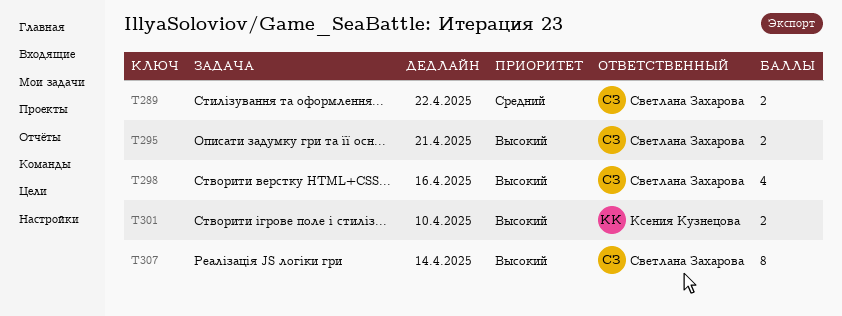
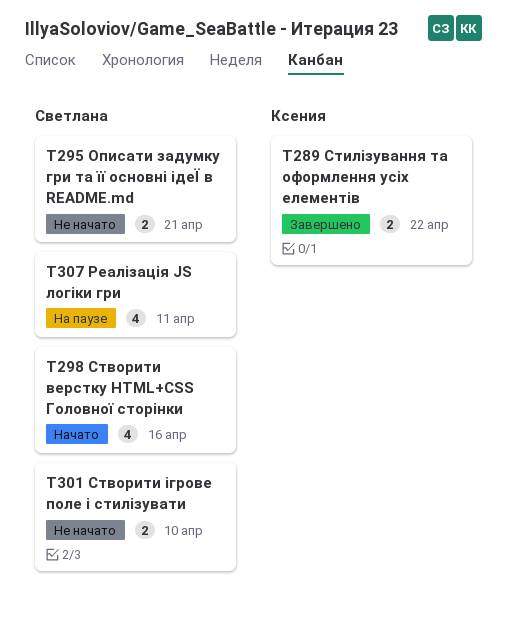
T289, owner: Светлана Захарова -> Ксения Кузнецова
T301, owner: Ксения Кузнецова -> Светлана Захарова
T307, estimate: 8 -> 4
T307, due: Apr 14 -> Apr 11

